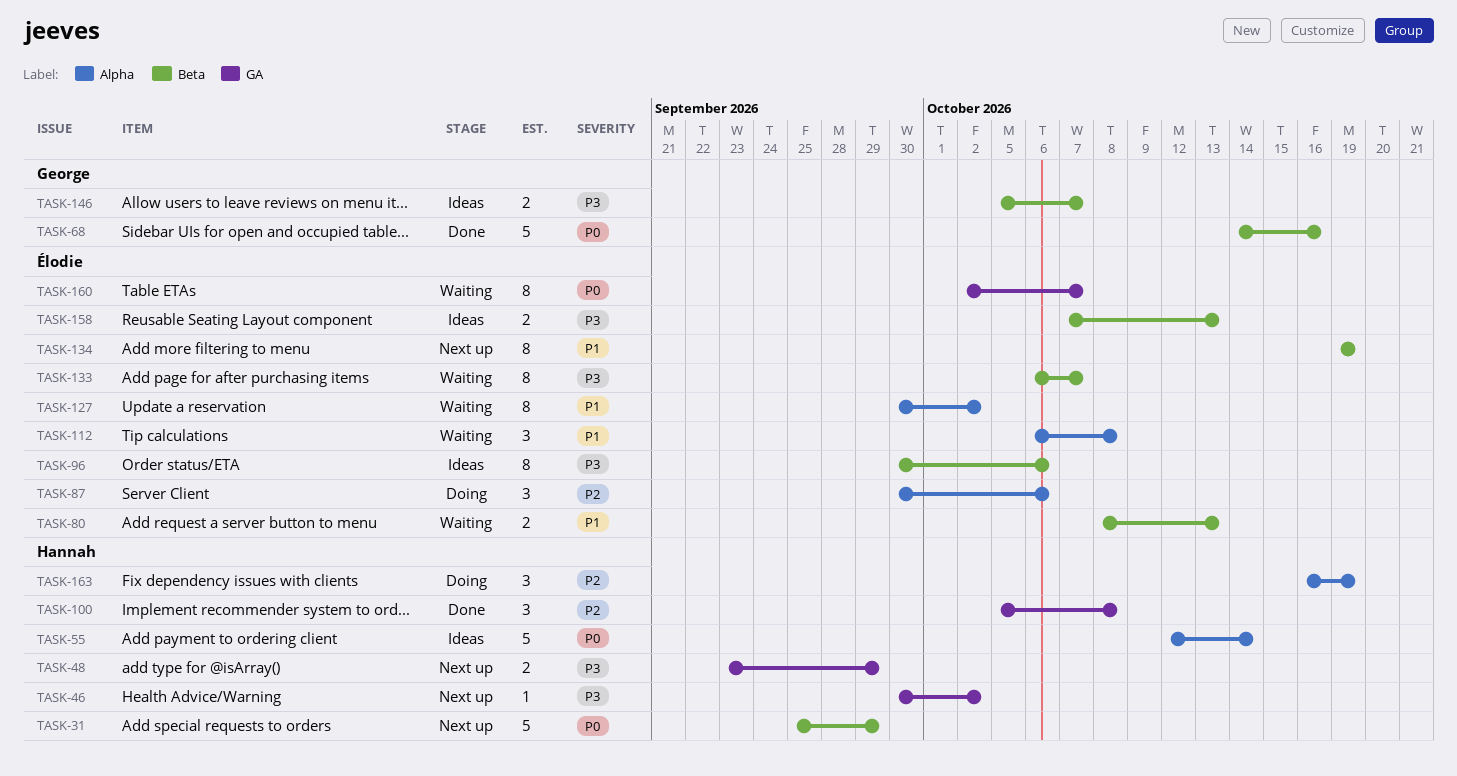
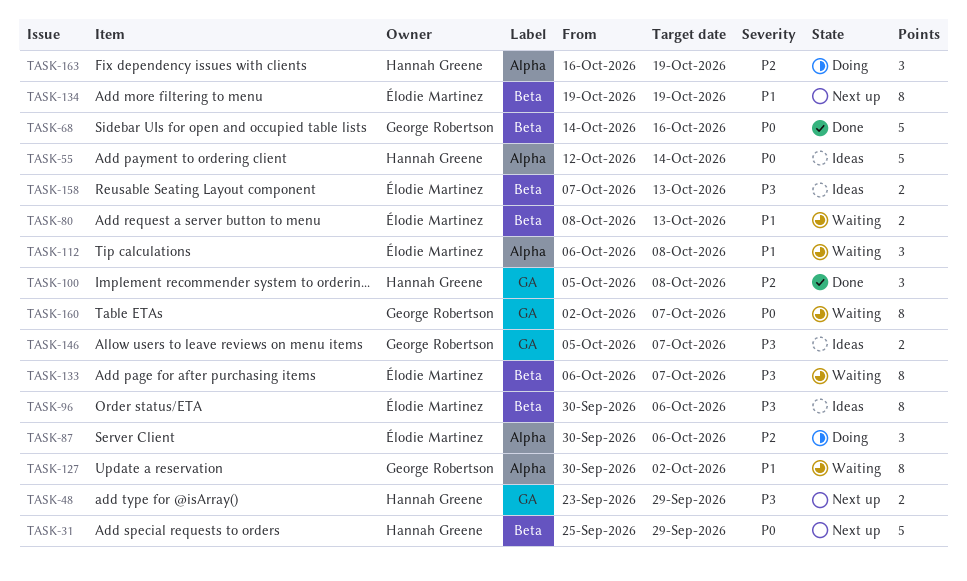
TASK-46: present -> none
TASK-127, owner: Élodie Martinez -> George Robertson
TASK-146, label: Beta -> GA
TASK-160, owner: Élodie Martinez -> George Robertson

